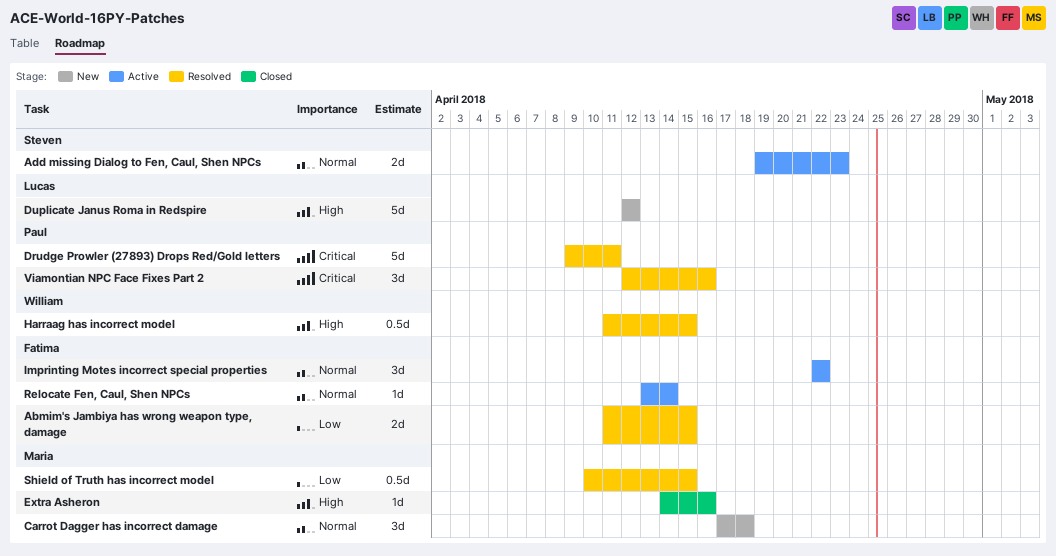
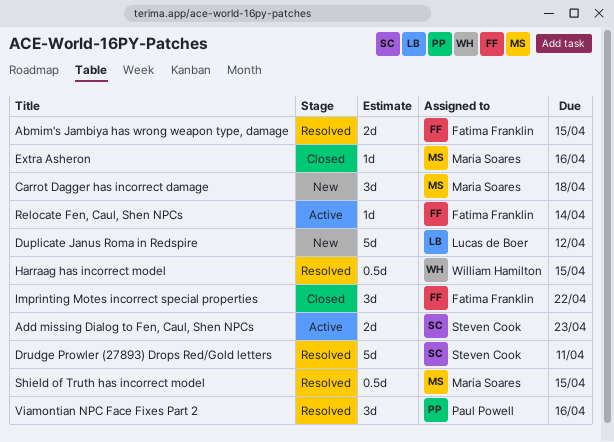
Drudge Prowler (27893) Drops Red/Gold letters, owner: Paul Powell -> Steven Cook
Imprinting Motes incorrect special properties, status: Active -> Closed

